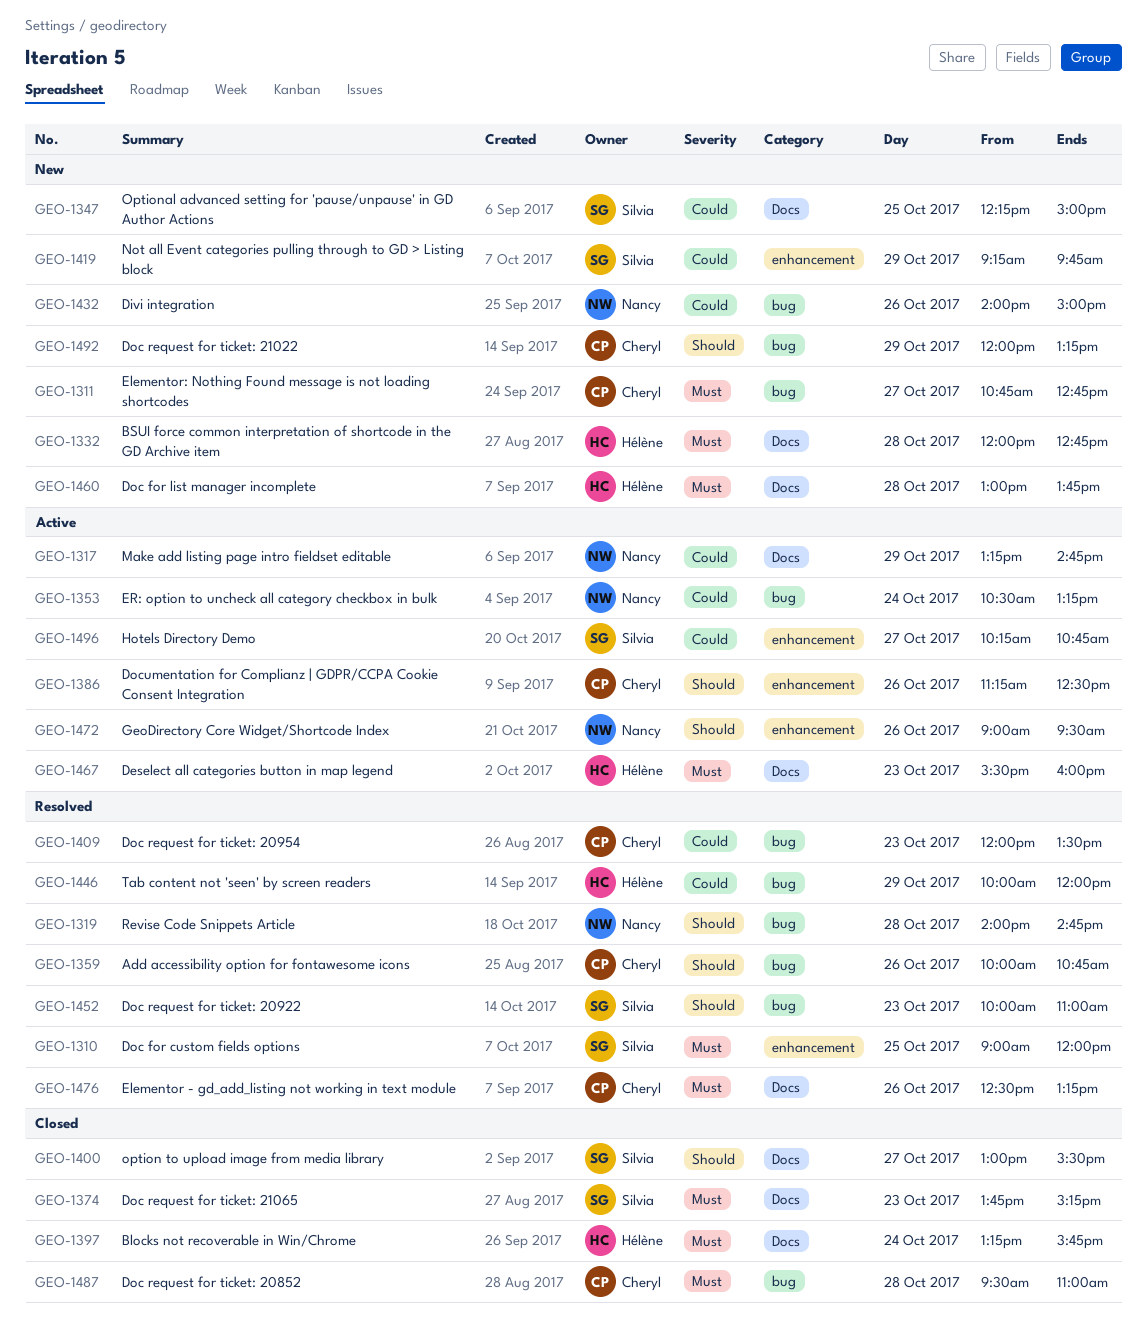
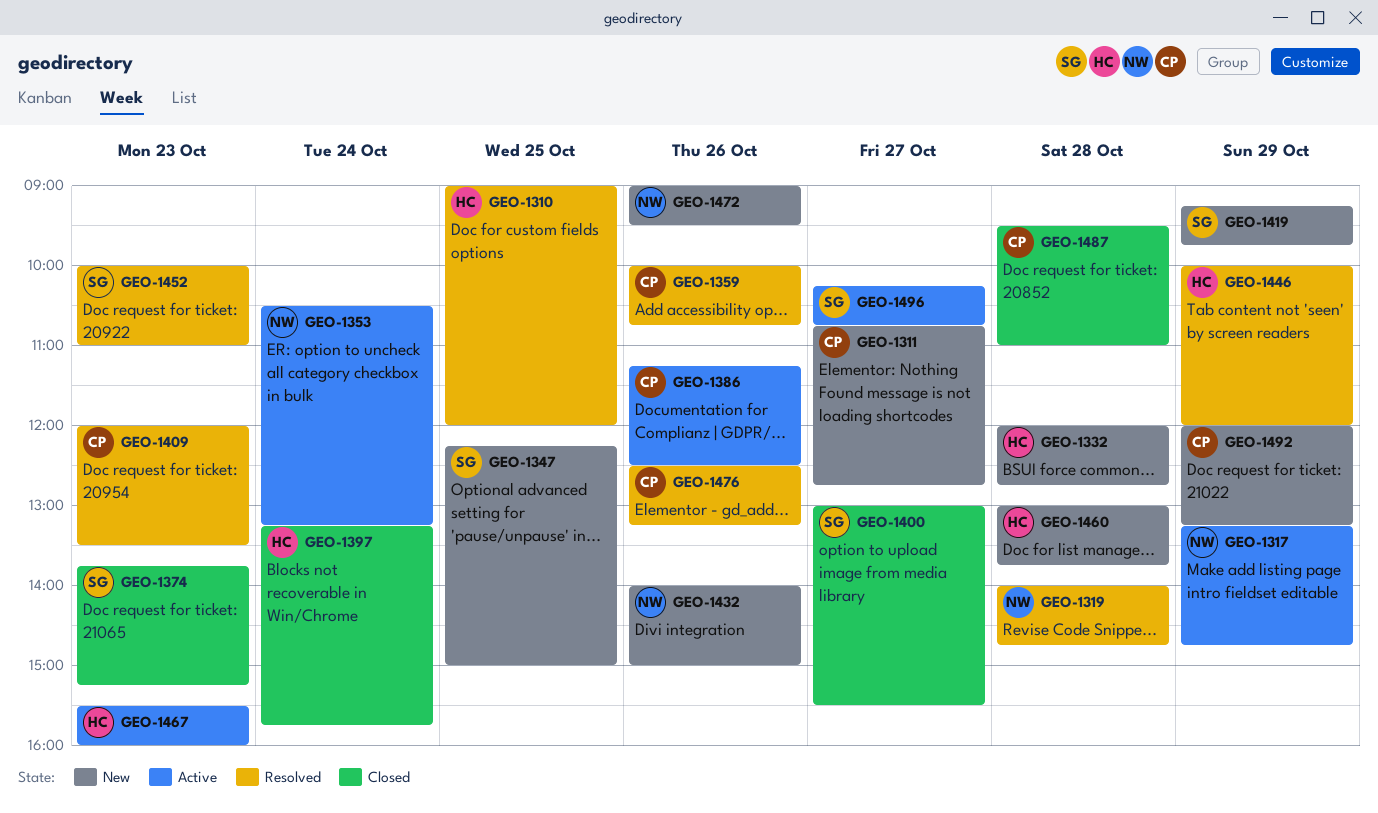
GEO-1310, owner: Silvia -> Hélène
GEO-1472, status: Active -> New

